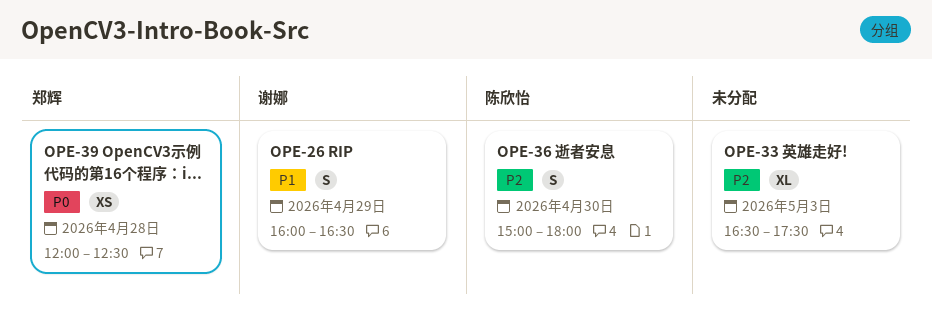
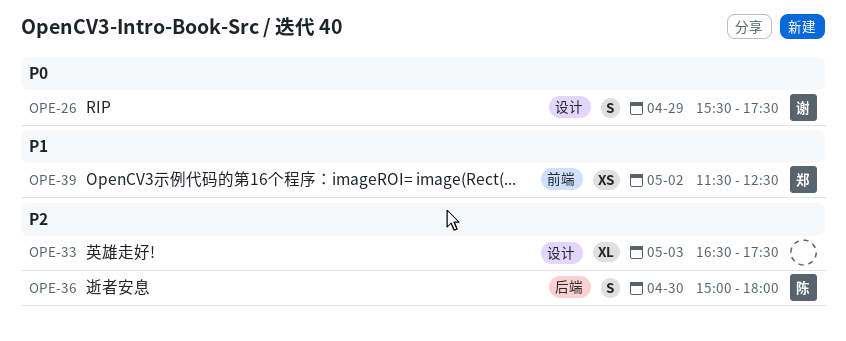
OPE-26, priority: P1 -> P0
OPE-26, begins: 16:00 -> 15:30
OPE-26, ends: 16:30 -> 17:30
OPE-39, priority: P0 -> P1
OPE-39, day: Apr 28 -> May 2
OPE-39, begins: 12:00 -> 11:30

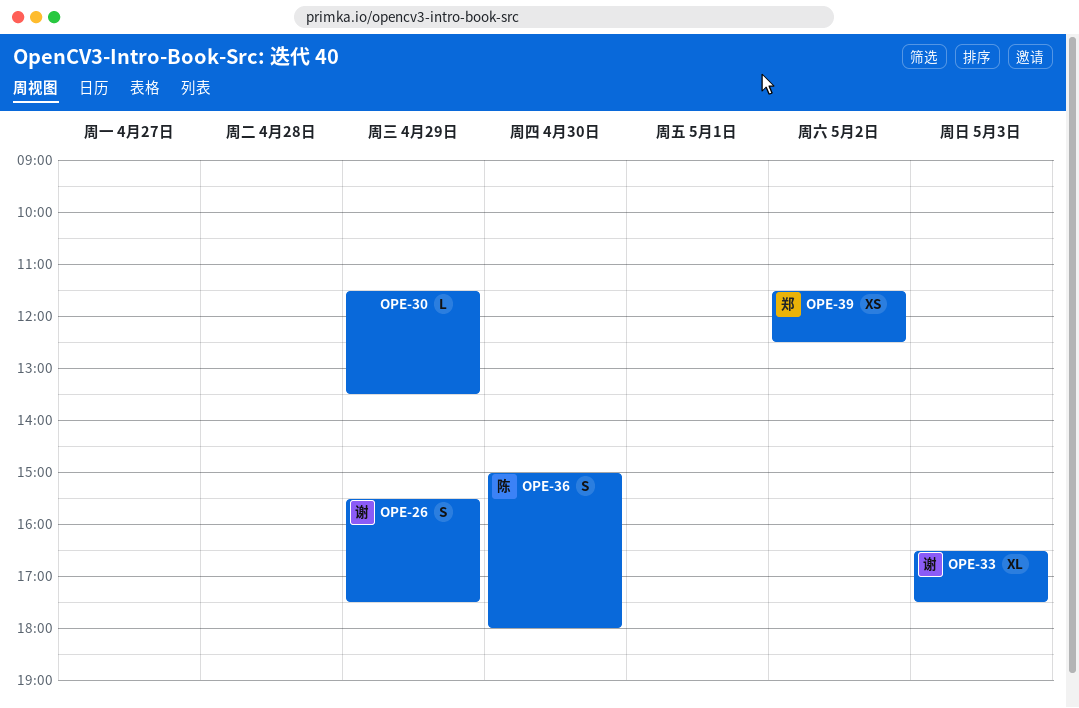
OPE-30: none -> present
OPE-33, owner: none -> 谢

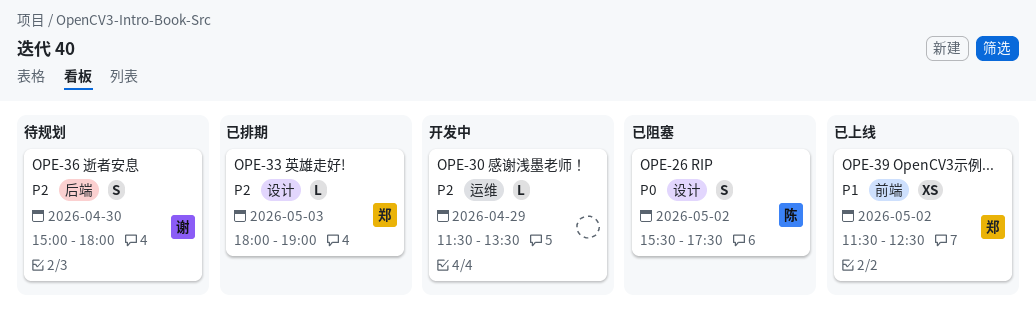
OPE-26, owner: 谢 -> 陈
OPE-26, day: Apr 29 -> May 2
OPE-33, owner: 谢 -> 郑
OPE-33, estimate: XL -> L
OPE-33, begins: 16:30 -> 18:00
OPE-33, ends: 17:30 -> 19:00
OPE-36, owner: 陈 -> 谢

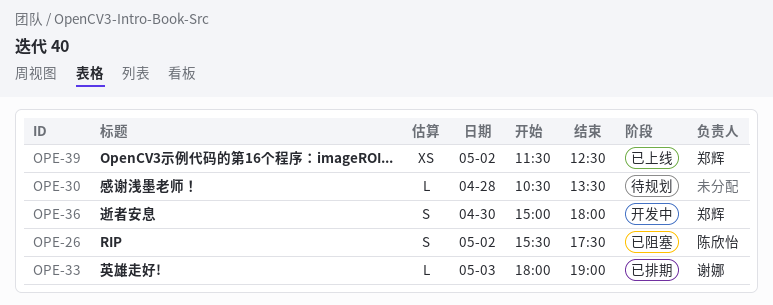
OPE-30, status: 开发中 -> 待规划
OPE-30, day: Apr 29 -> Apr 28
OPE-30, begins: 11:30 -> 10:30
OPE-33, owner: 郑辉 -> 谢娜
OPE-36, status: 待规划 -> 开发中
OPE-36, owner: 谢娜 -> 郑辉

